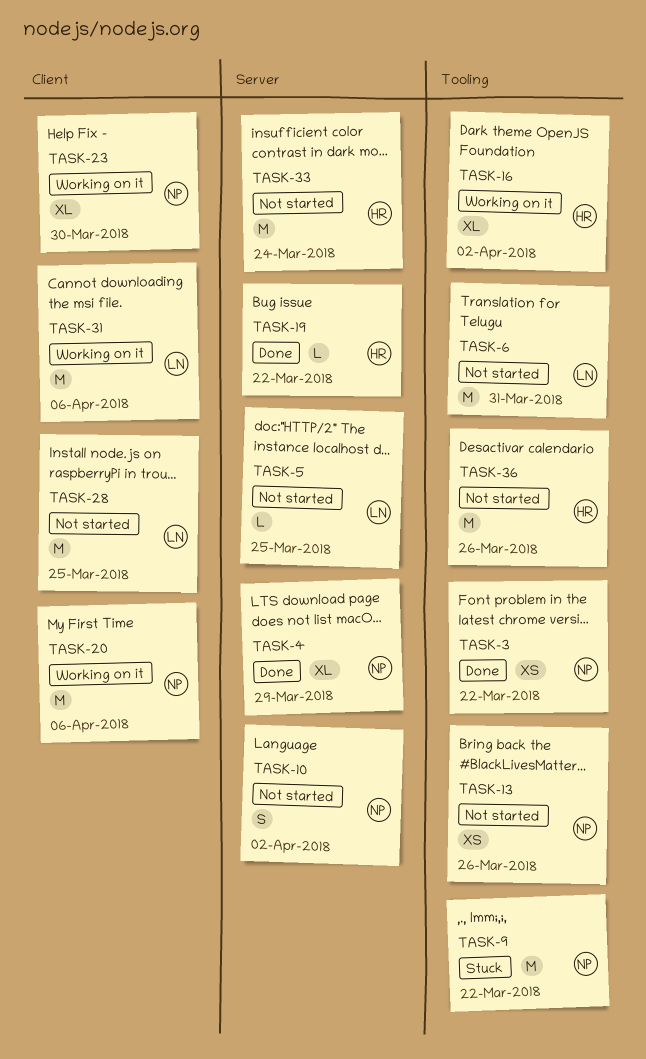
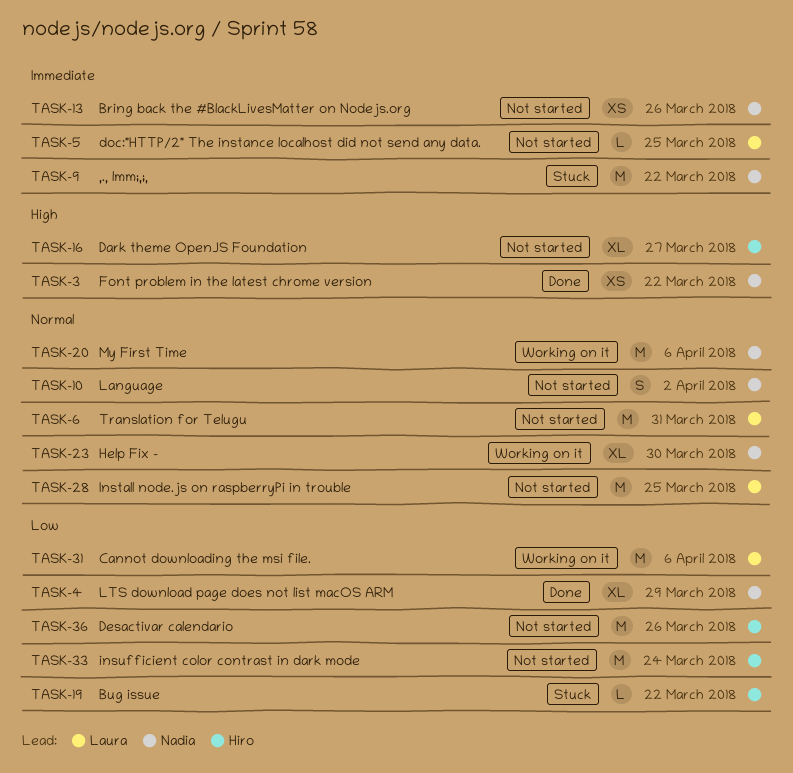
TASK-16, status: Working on it -> Not started
TASK-16, due: Apr 2 -> Mar 27
TASK-19, status: Done -> Stuck

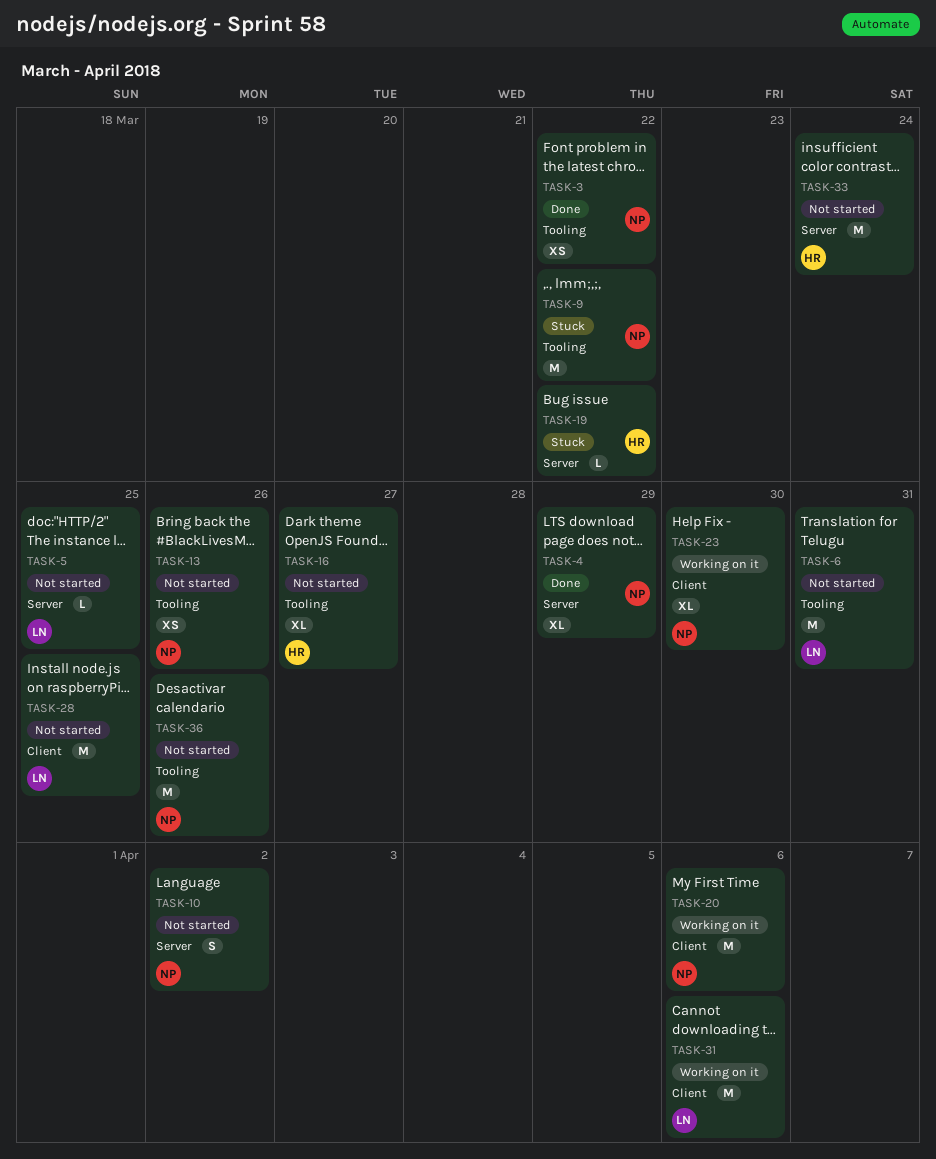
TASK-36, owner: Hiro -> Nadia

